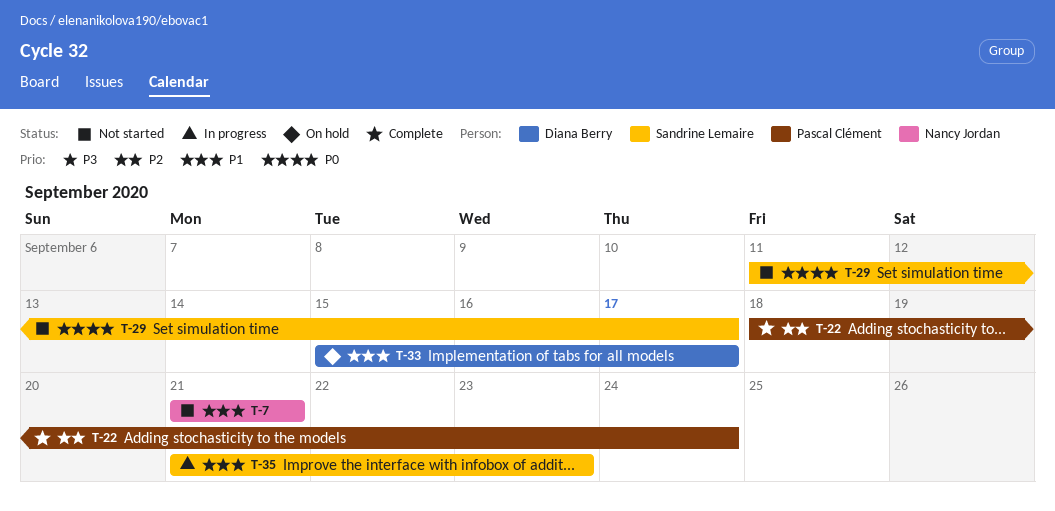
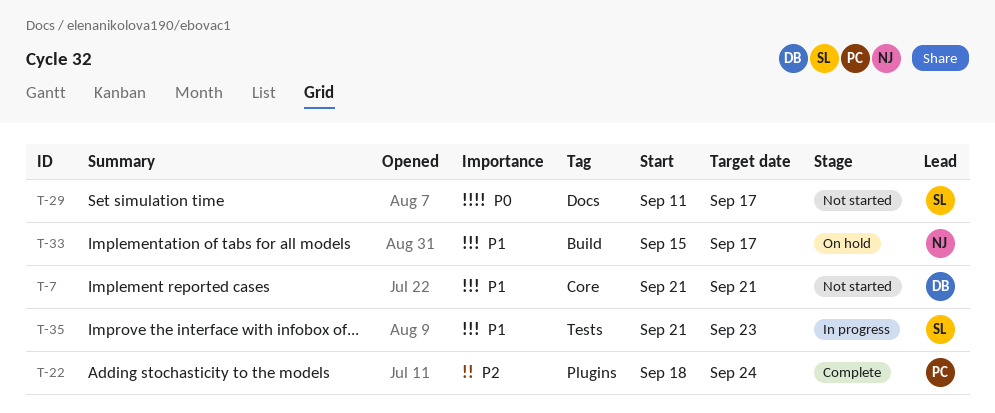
T-7, owner: Nancy Jordan -> Diana Berry
T-33, owner: Diana Berry -> Nancy Jordan

